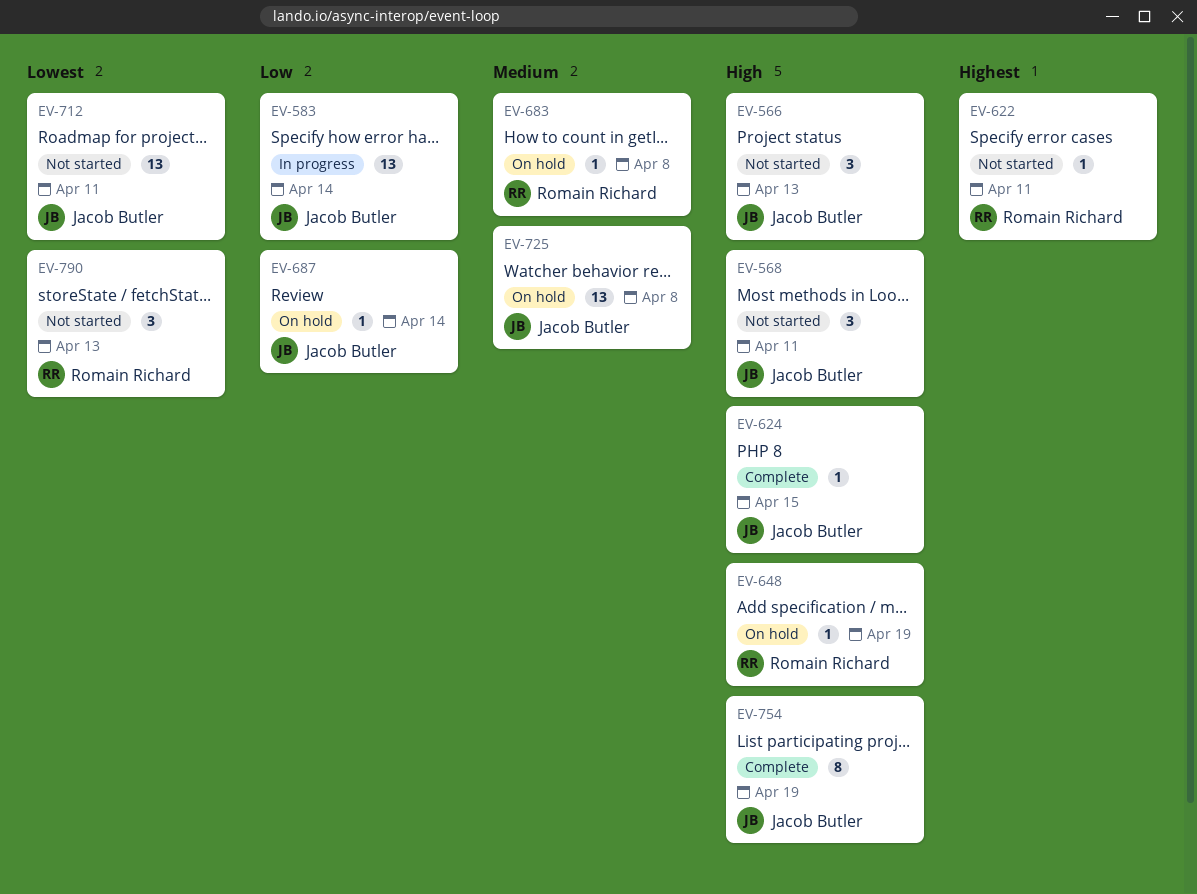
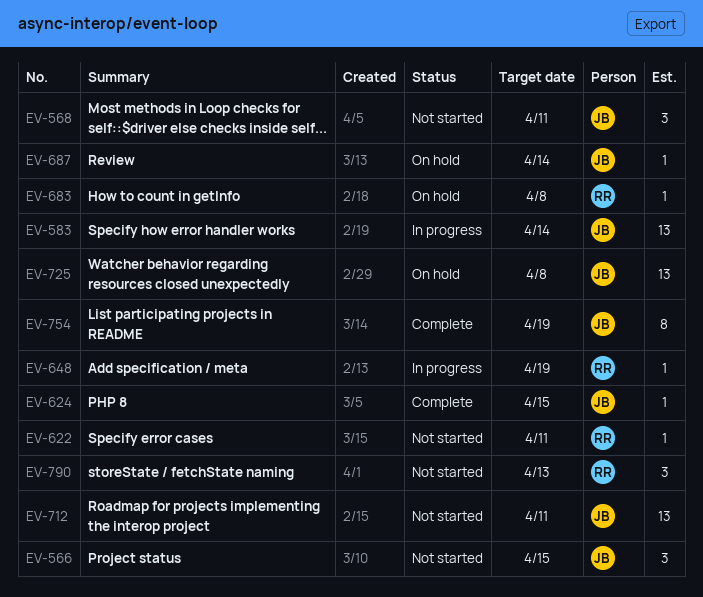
EV-566, due: Apr 13 -> Apr 15
EV-648, status: On hold -> In progress

